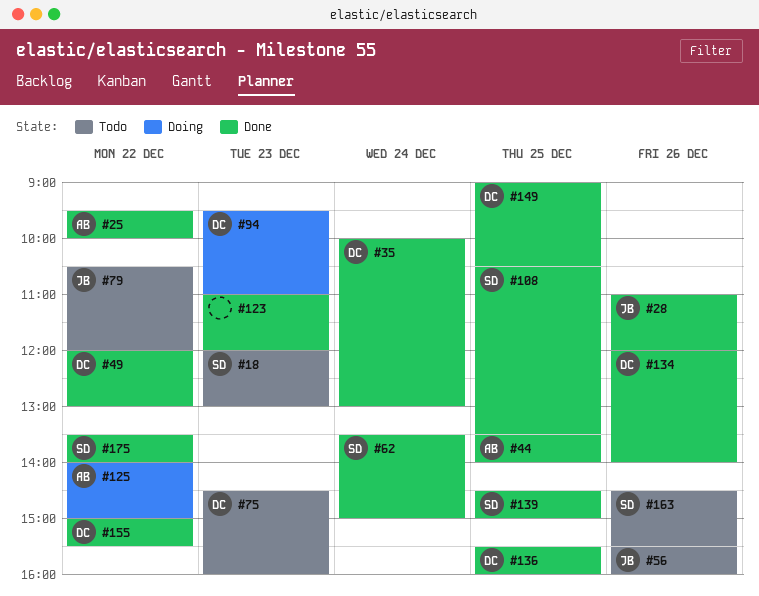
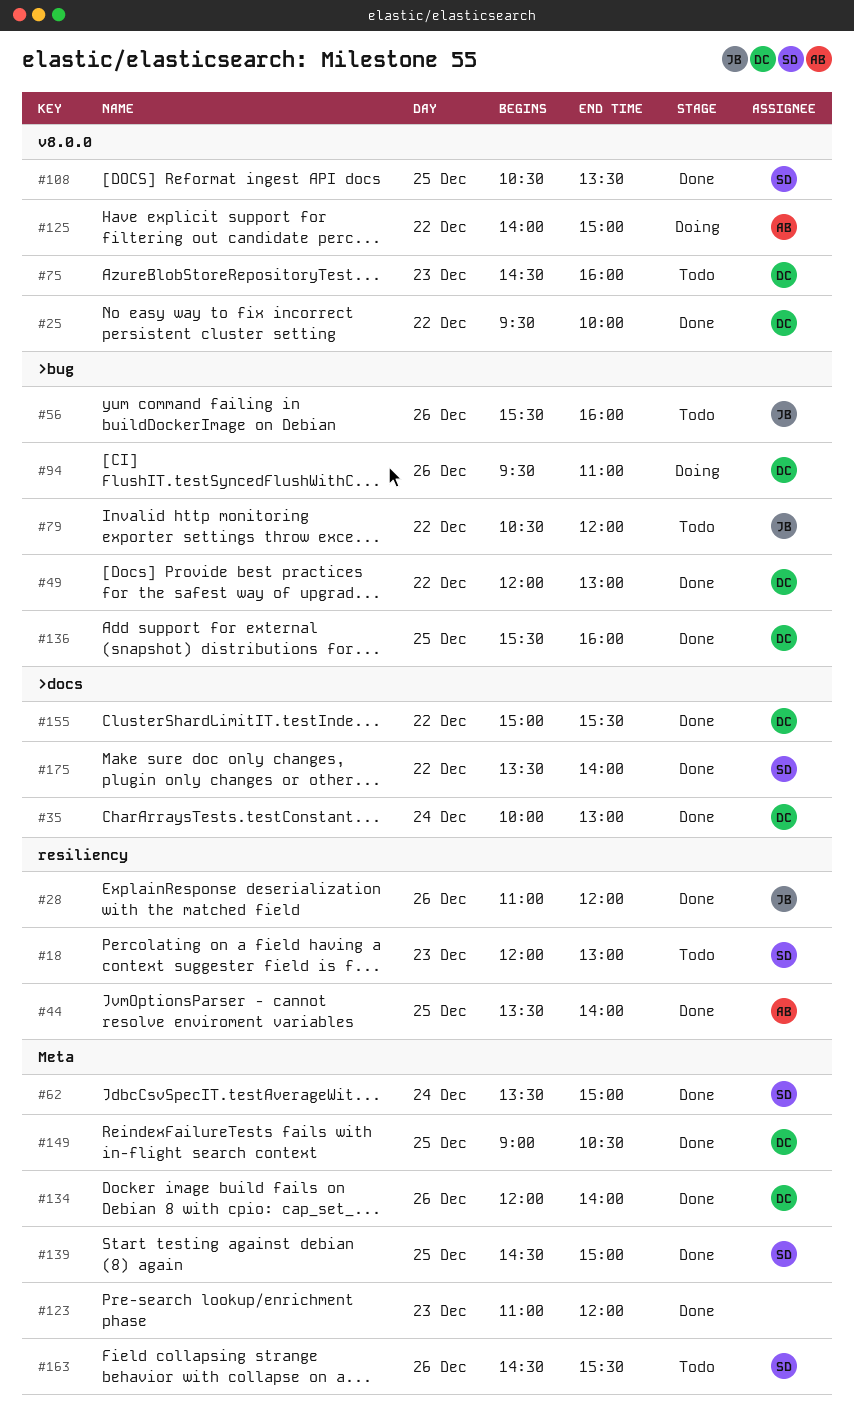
#25, owner: AB -> DC
#94, day: Dec 23 -> Dec 26

